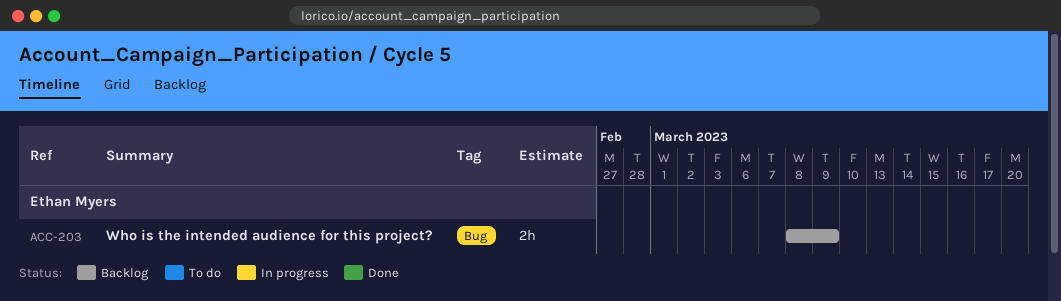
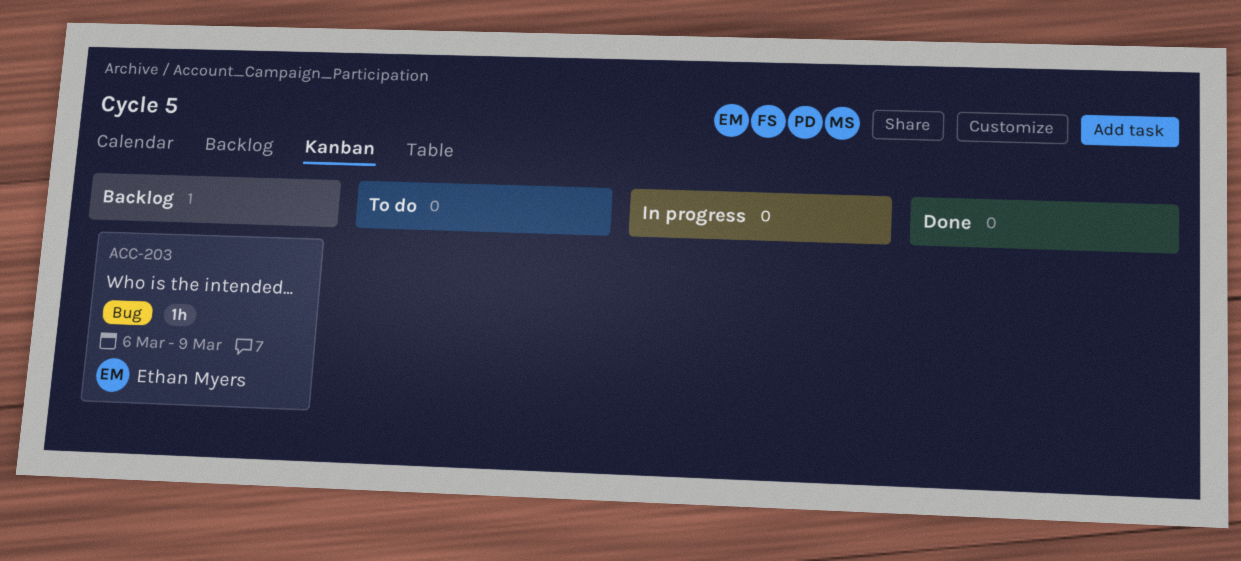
ACC-203, estimate: 2h -> 1h
ACC-203, start: Mar 8 -> Mar 6

